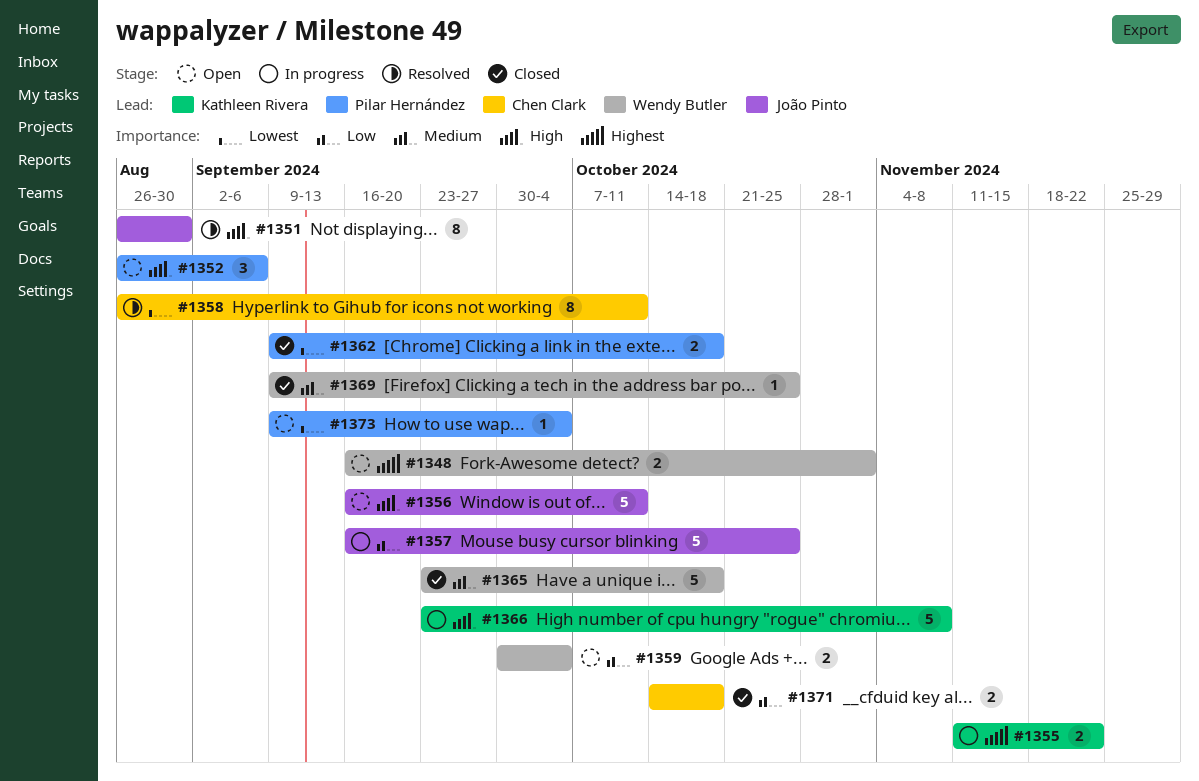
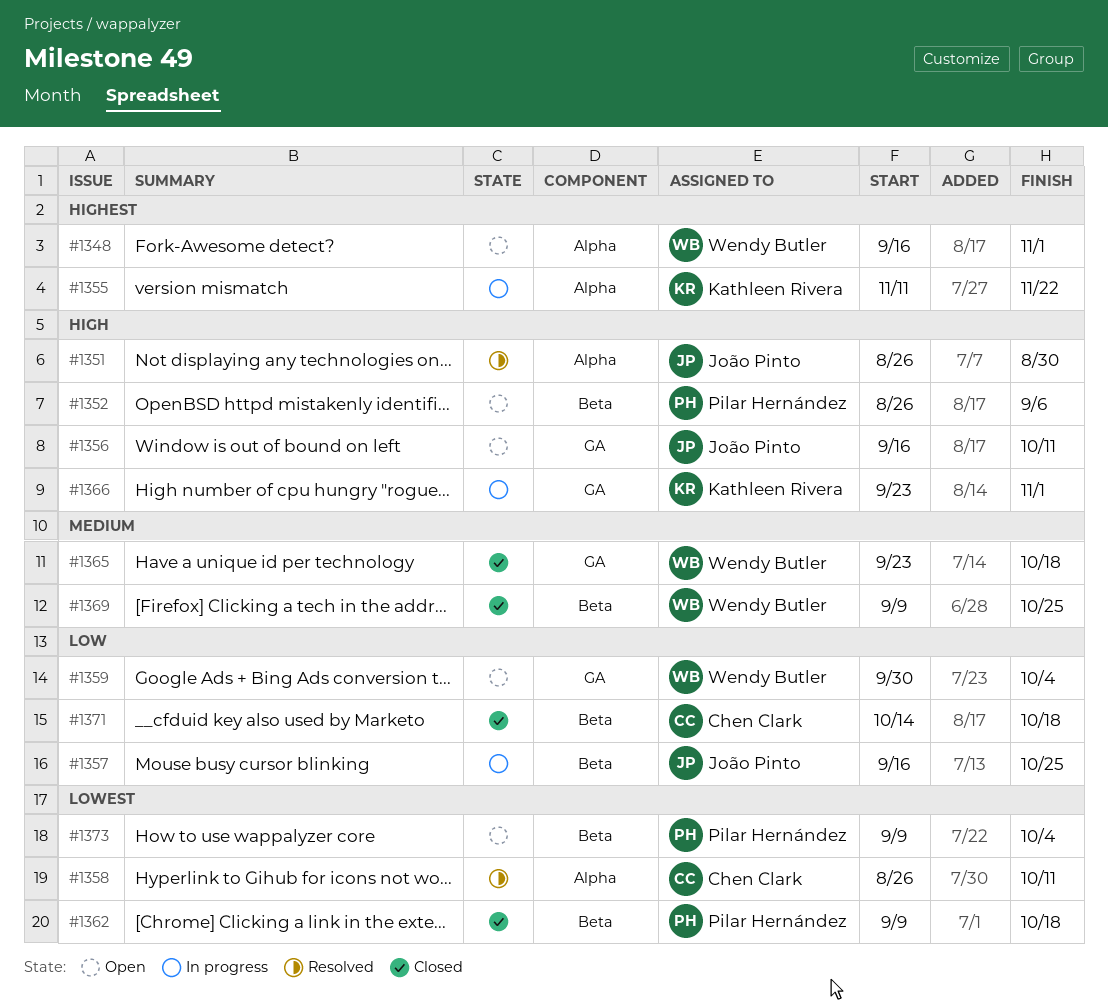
#1366, due: Nov 8 -> Nov 1

